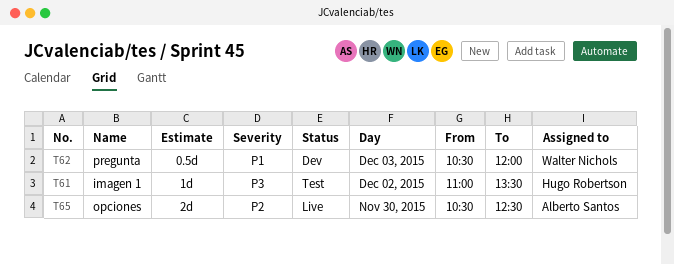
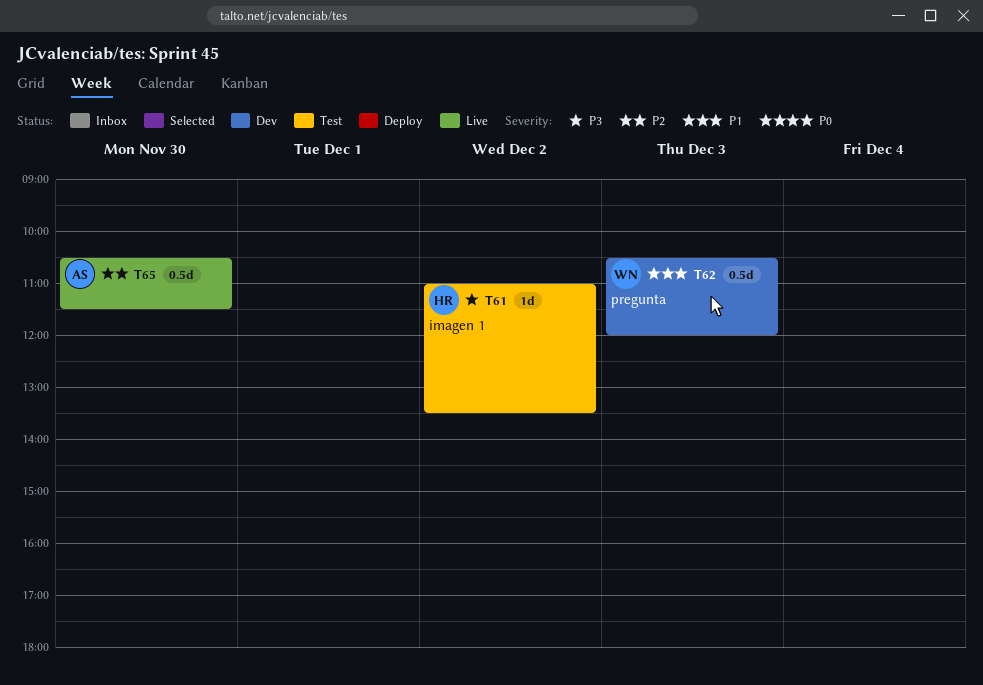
T65, estimate: 2d -> 0.5d
T65, ends: 12:30 -> 11:30

